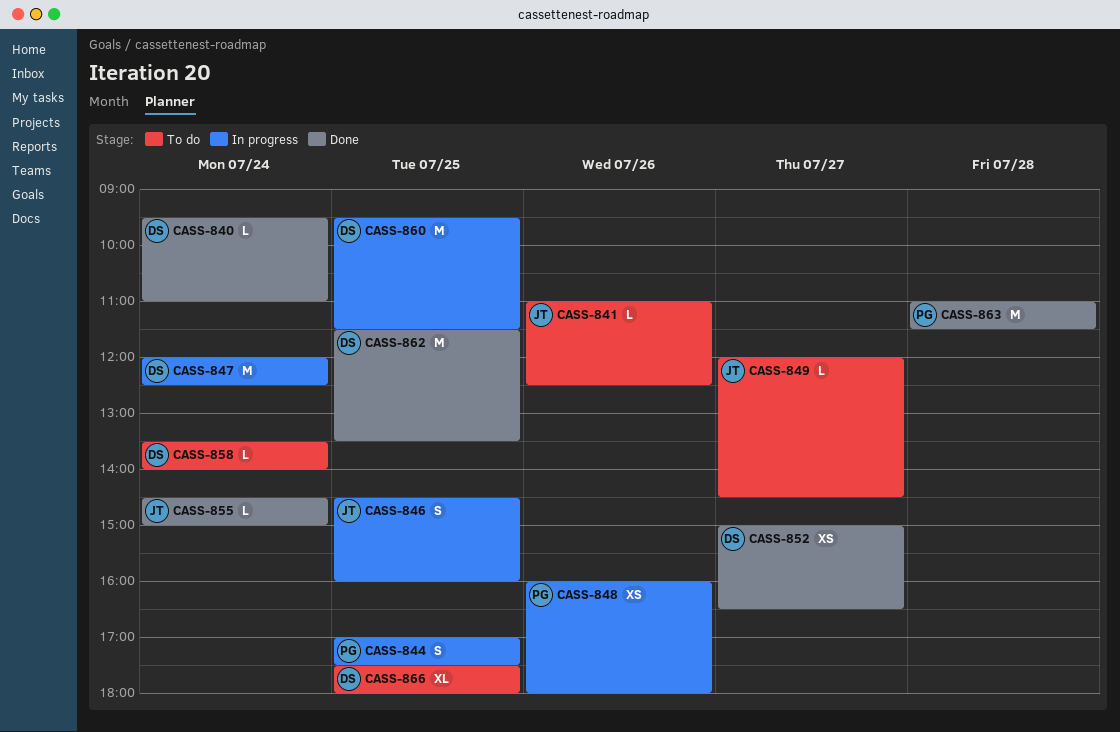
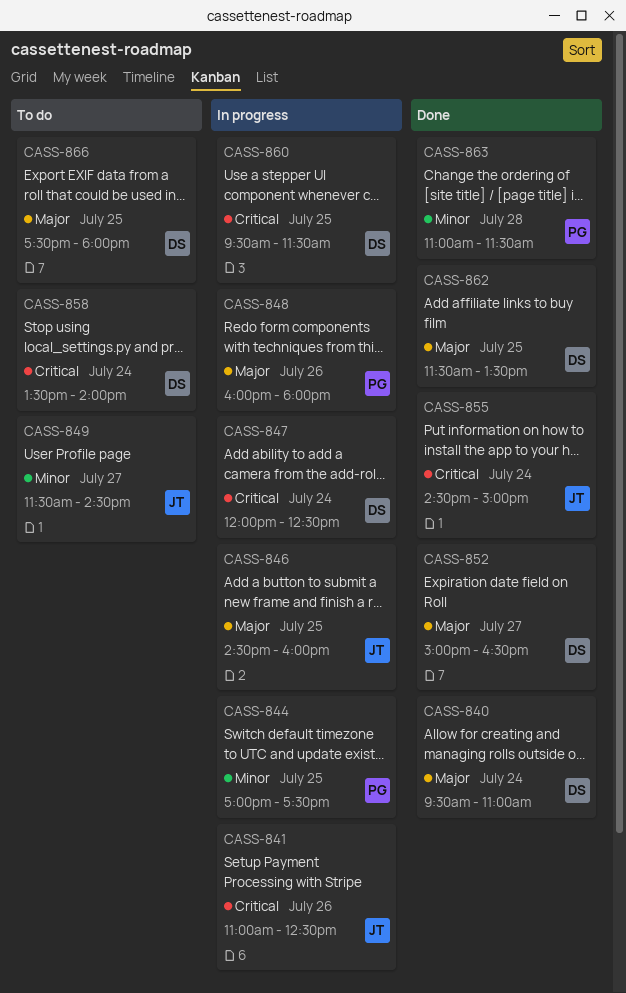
CASS-841, status: To do -> In progress
CASS-849, begins: 12:00 -> 11:30

